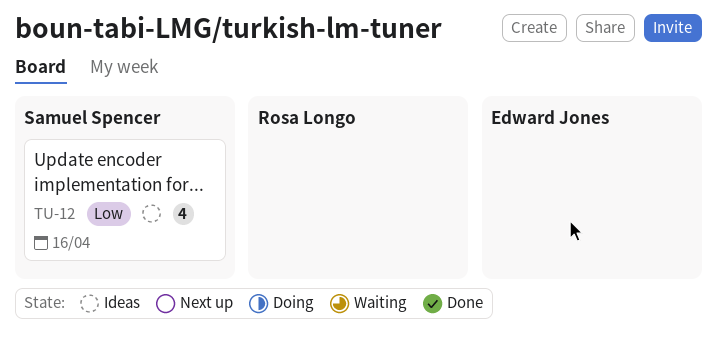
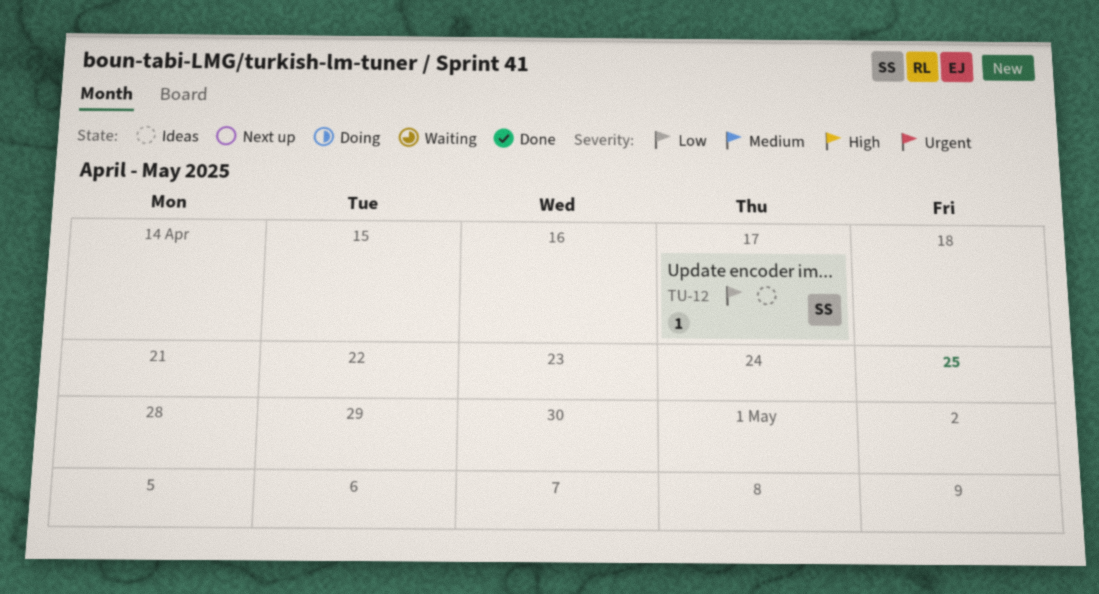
TU-12, estimate: 4 -> 1
TU-12, due: Apr 16 -> Apr 17

